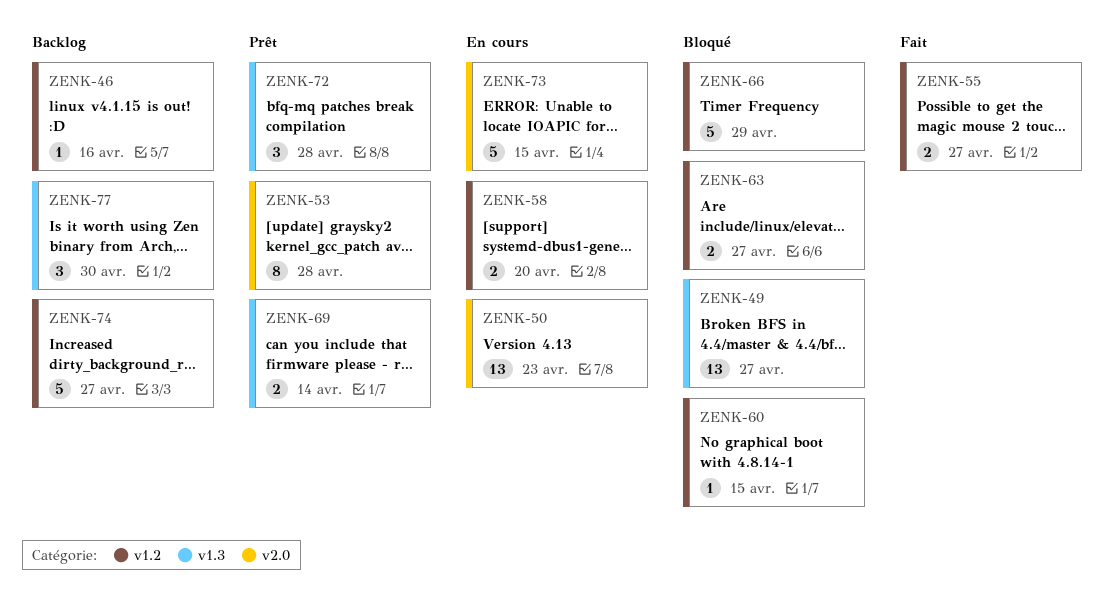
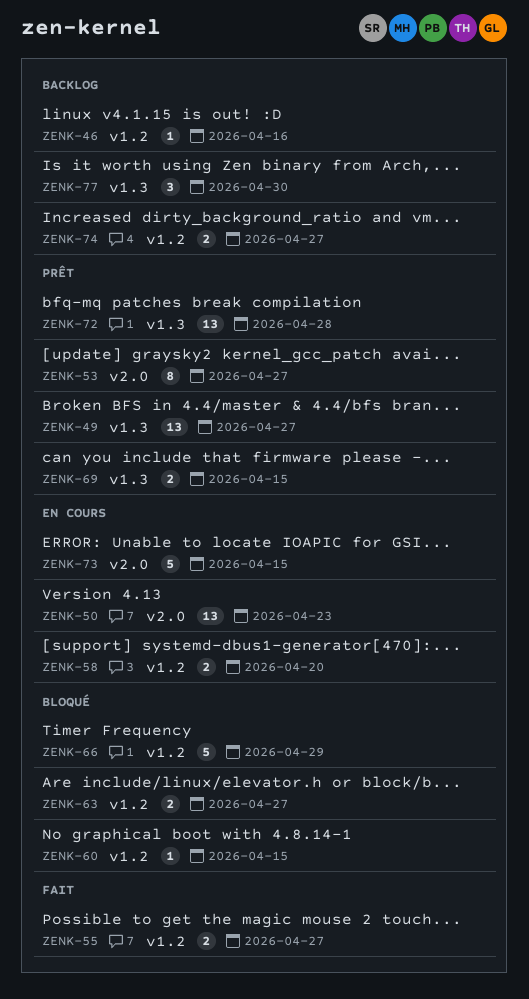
ZENK-49, status: Bloqué -> Prêt
ZENK-53, due: Apr 28 -> Apr 27
ZENK-69, due: Apr 14 -> Apr 15
ZENK-72, estimate: 3 -> 13
ZENK-74, estimate: 5 -> 2

